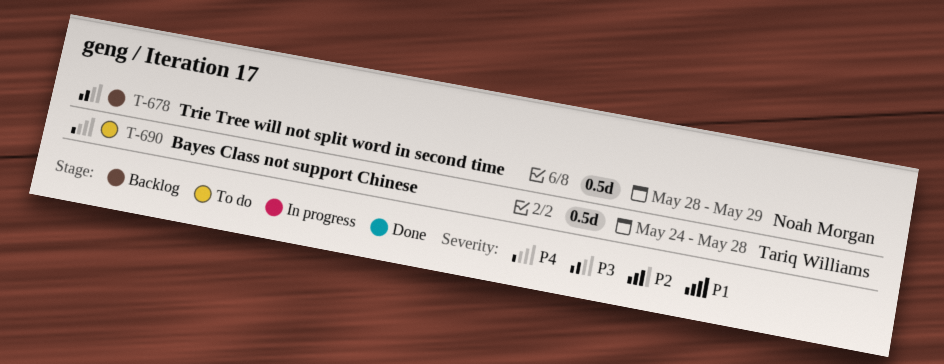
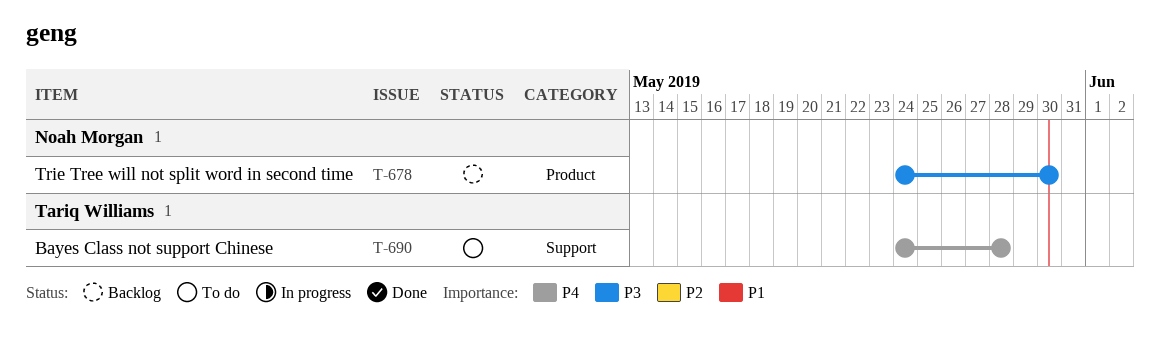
T-678, start: May 28 -> May 24
T-678, due: May 29 -> May 30

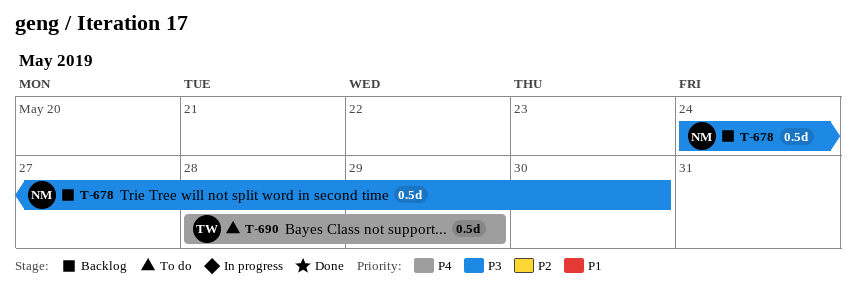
T-690, start: May 24 -> May 28
T-690, due: May 28 -> May 29

